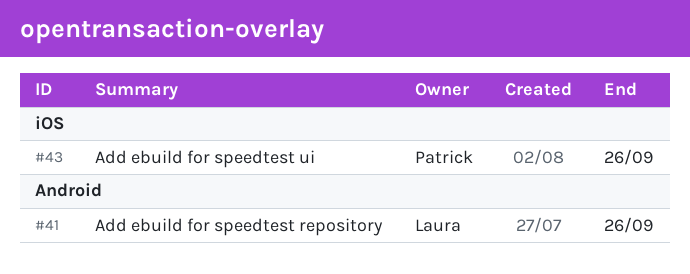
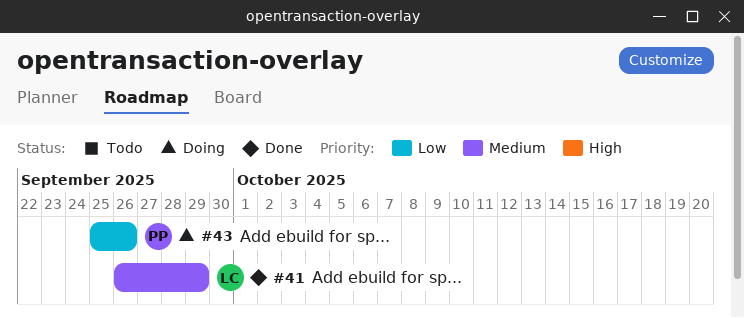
#41, due: Sep 26 -> Sep 29

